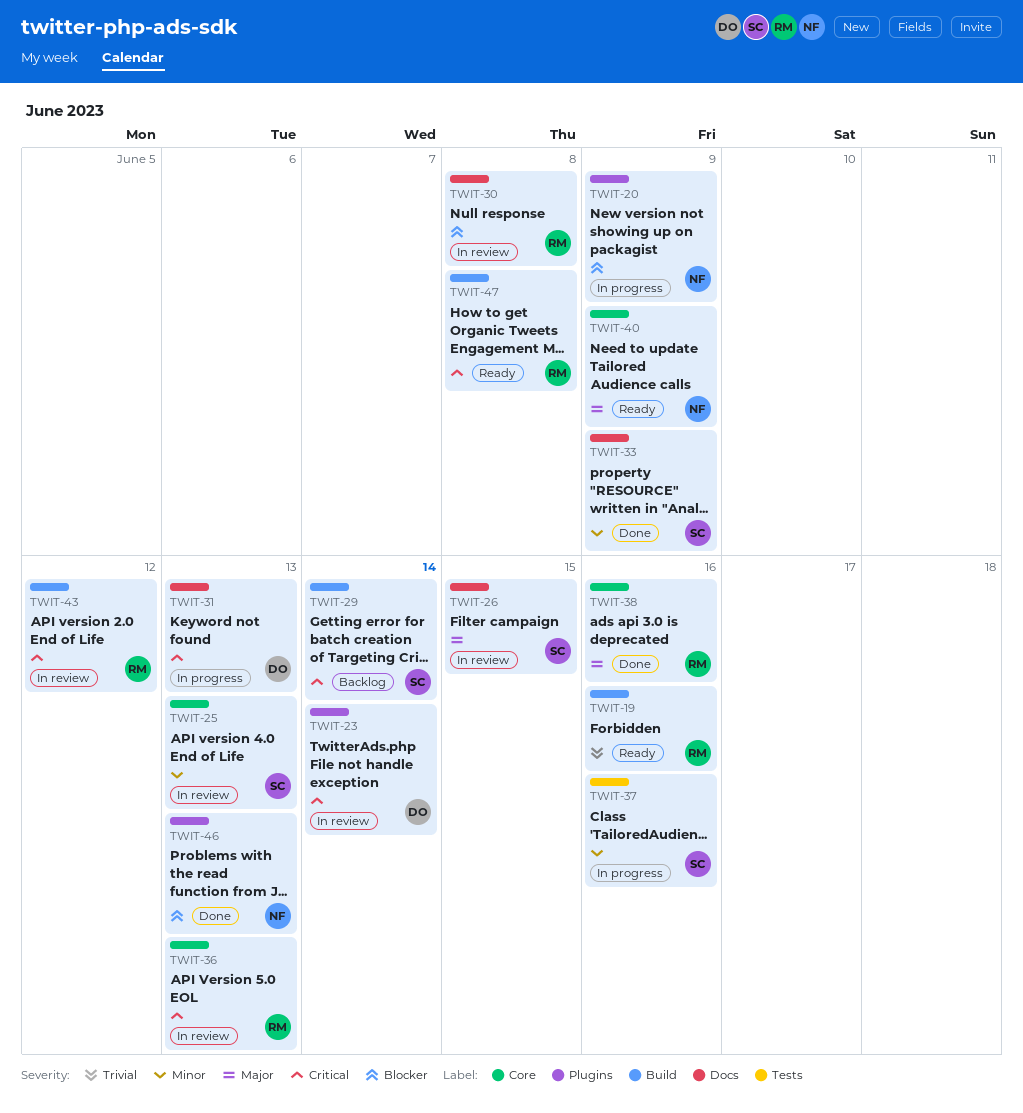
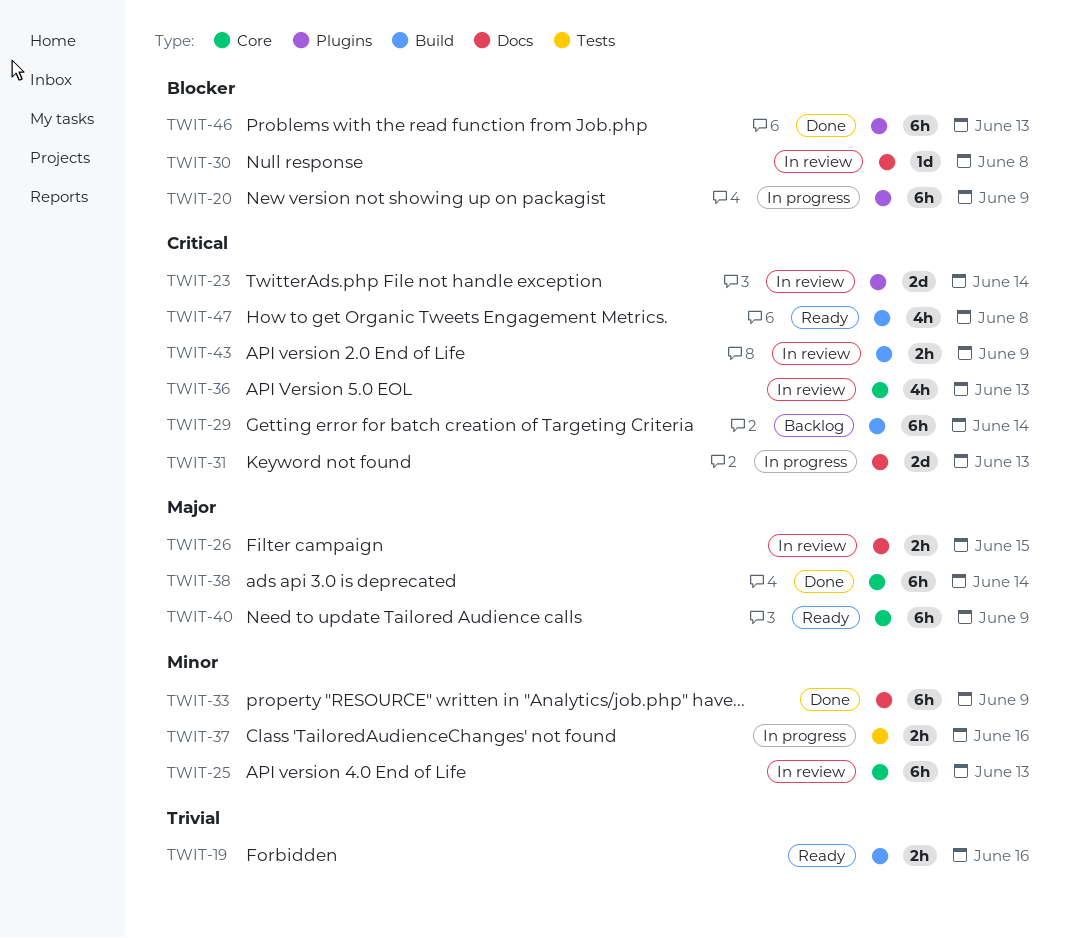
TWIT-38, due: Jun 16 -> Jun 14
TWIT-43, due: Jun 12 -> Jun 9

